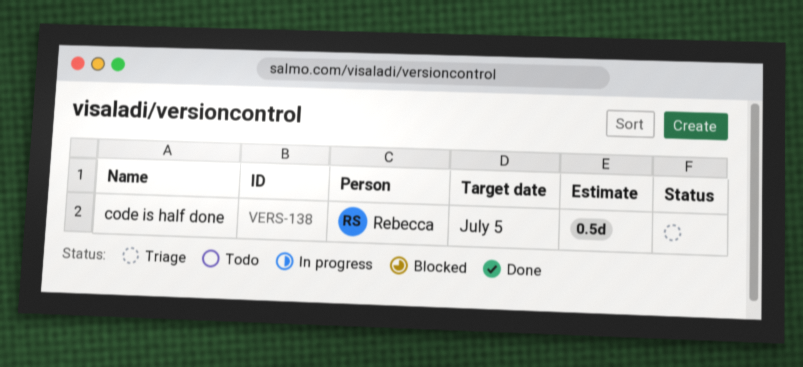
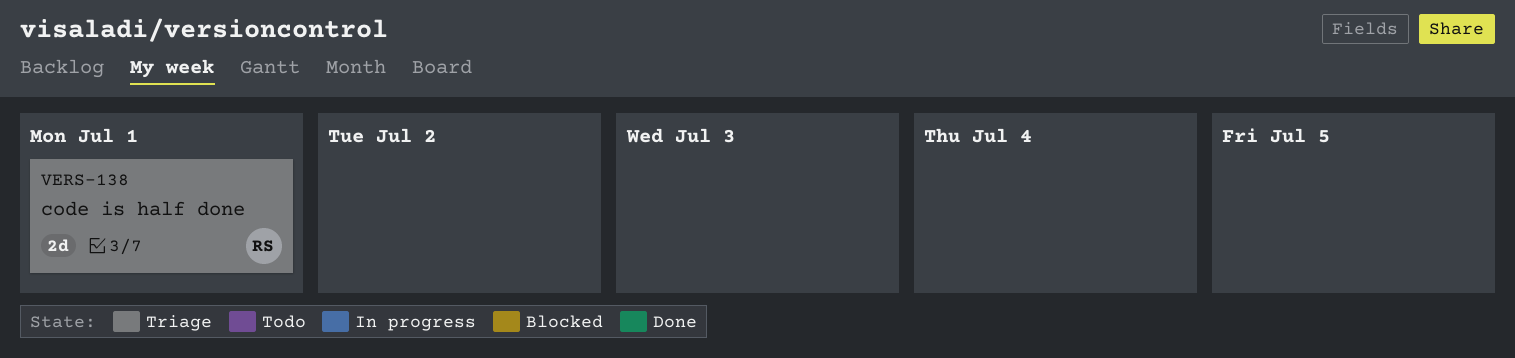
VERS-138, estimate: 0.5d -> 2d
VERS-138, due: Jul 5 -> Jul 1

